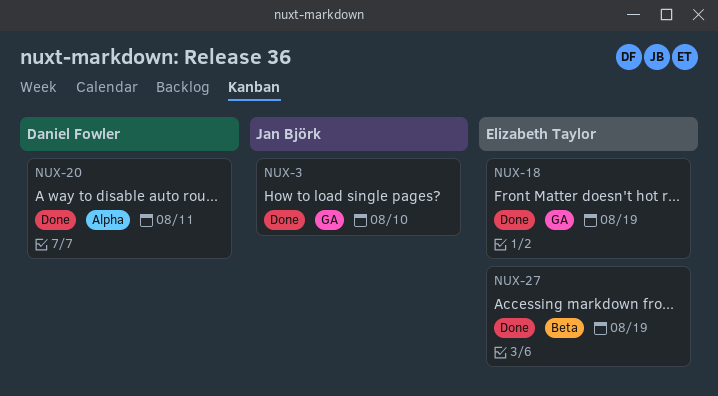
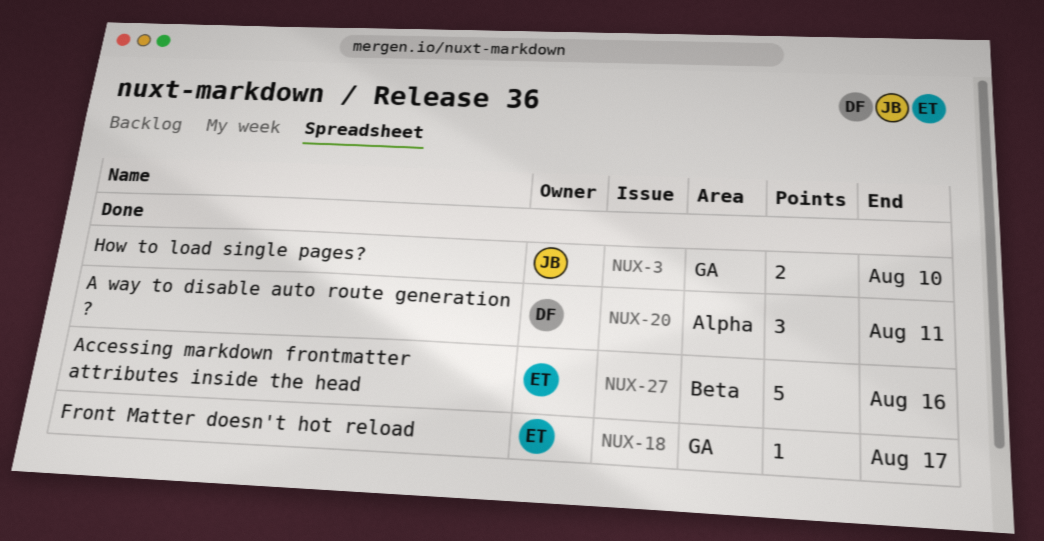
NUX-18, due: Aug 19 -> Aug 17
NUX-27, due: Aug 19 -> Aug 16

